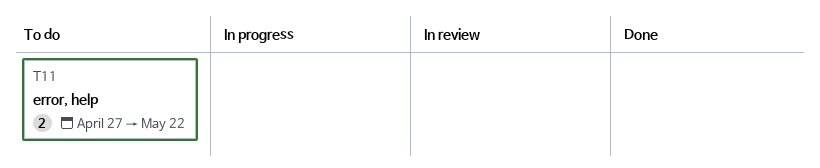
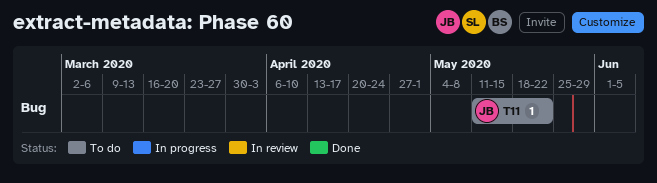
T11, estimate: 2 -> 1
T11, start: Apr 27 -> May 11

